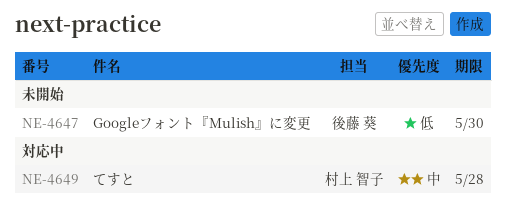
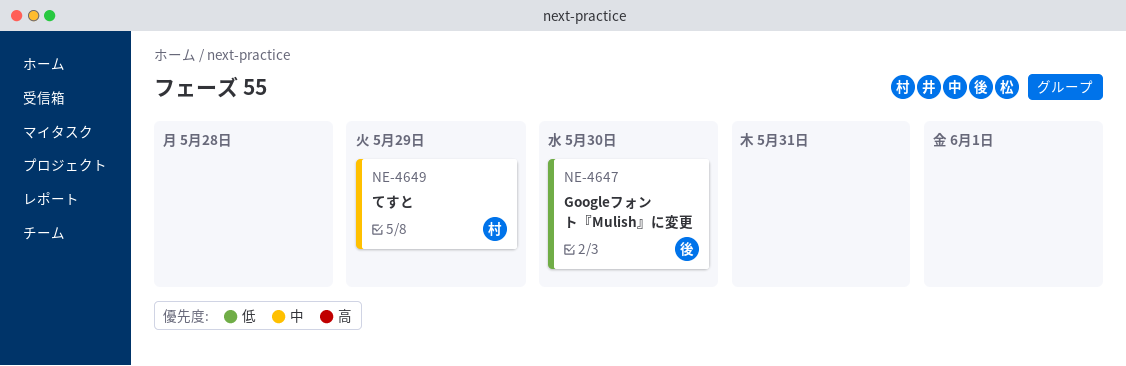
NE-4649, due: May 28 -> May 29

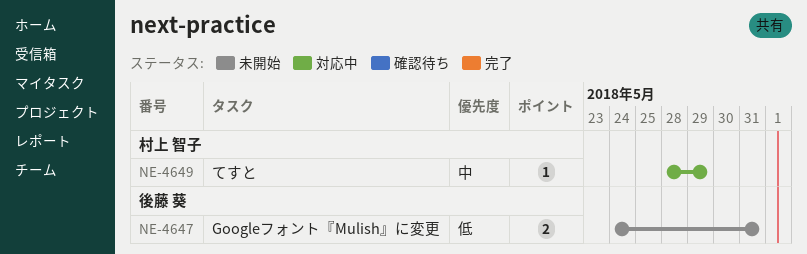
NE-4647, due: May 30 -> May 31

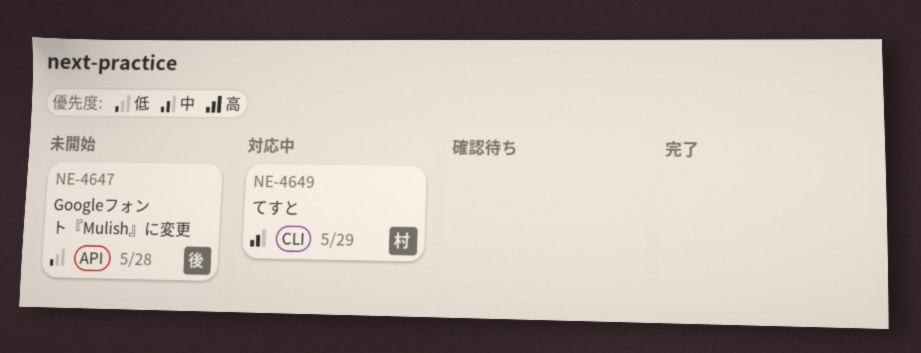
NE-4647, due: May 31 -> May 28

